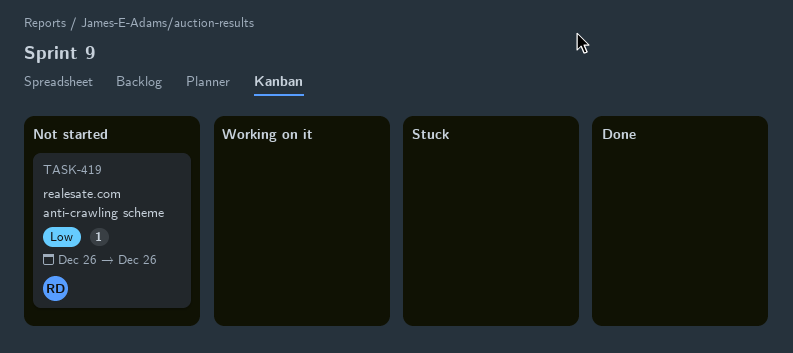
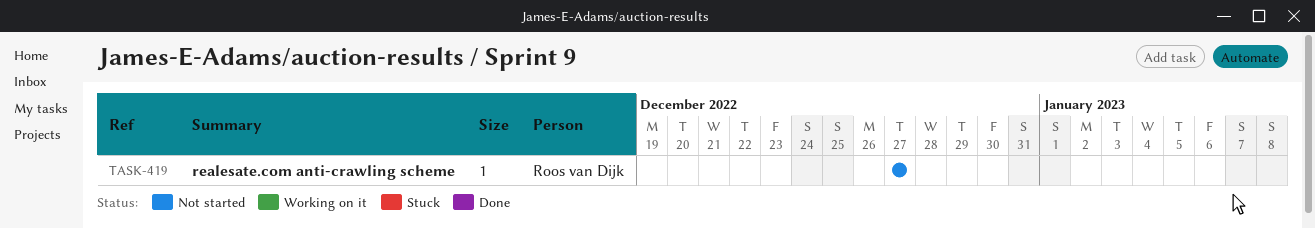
TASK-419, start: Dec 26 -> Dec 27
TASK-419, due: Dec 26 -> Dec 27

